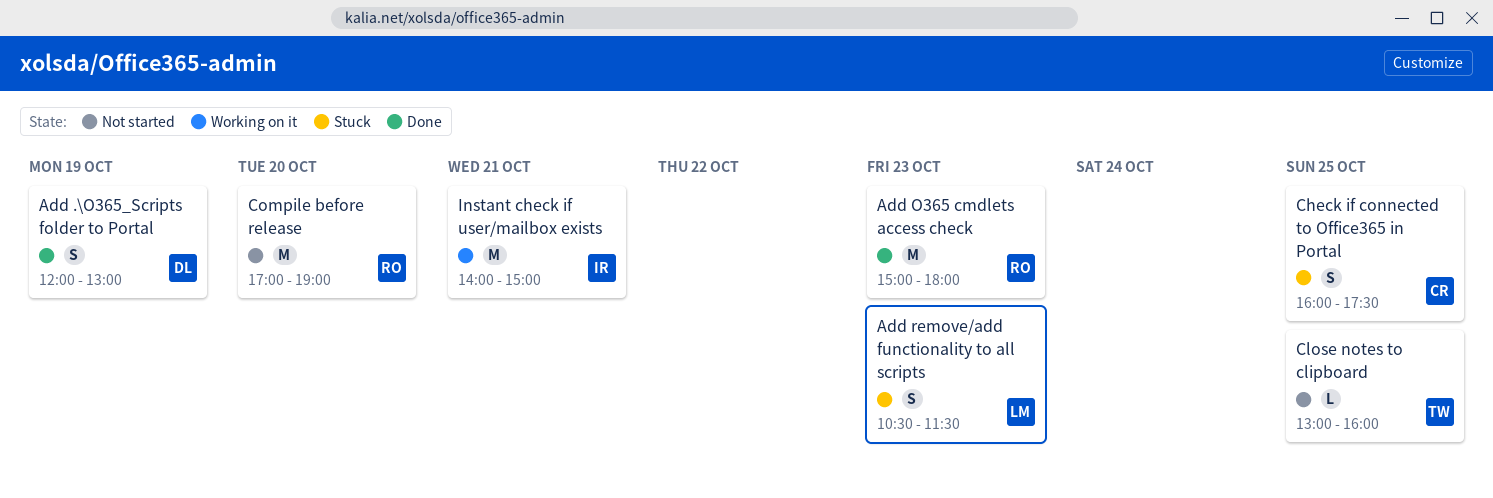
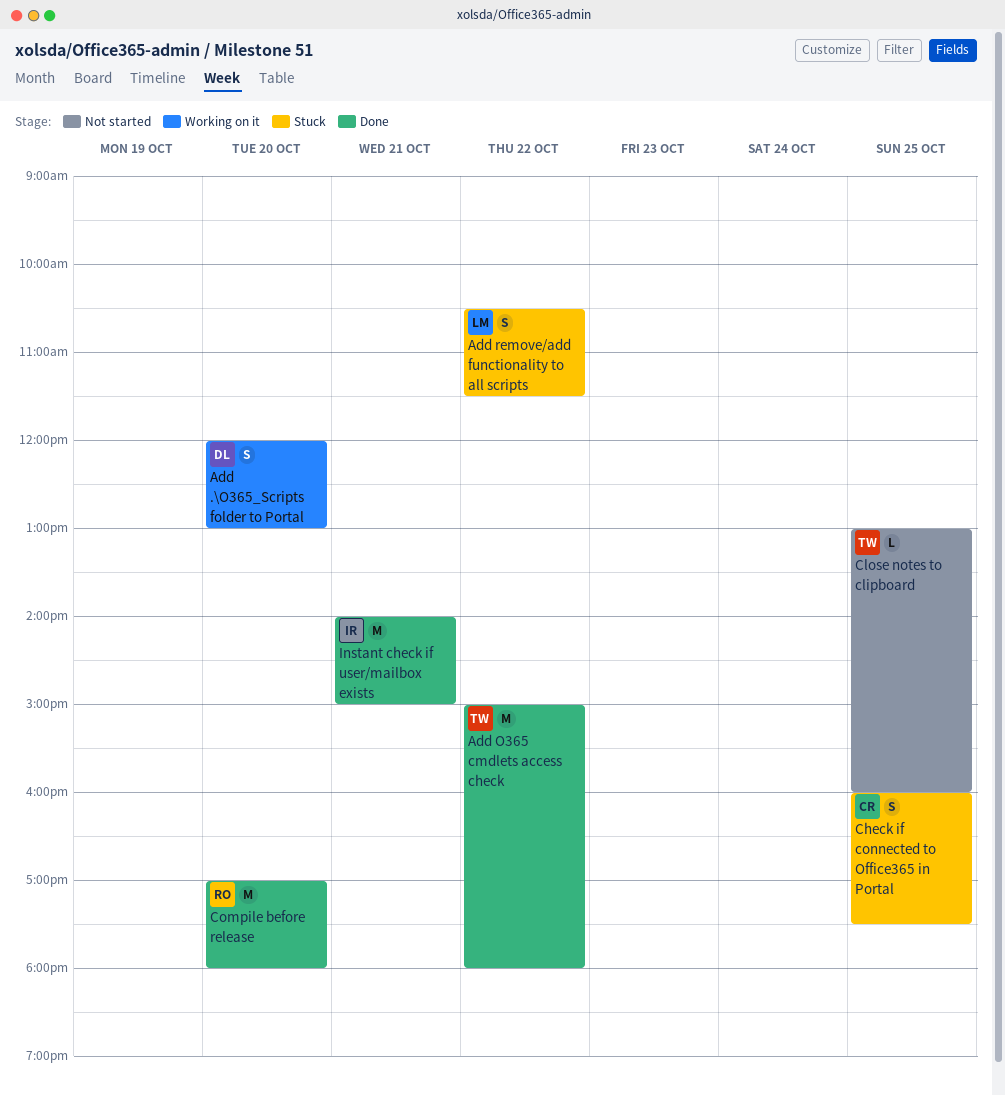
Add .\O365_Scripts folder to Portal, status: Done -> Working on it
Add .\O365_Scripts folder to Portal, day: Oct 19 -> Oct 20
Add O365 cmdlets access check, owner: RO -> TW
Add O365 cmdlets access check, day: Oct 23 -> Oct 22
Add remove/add functionality to all scripts, day: Oct 23 -> Oct 22
Compile before release, status: Not started -> Done
Compile before release, ends: 19:00 -> 18:00
Instant check if user/mailbox exists, status: Working on it -> Done

